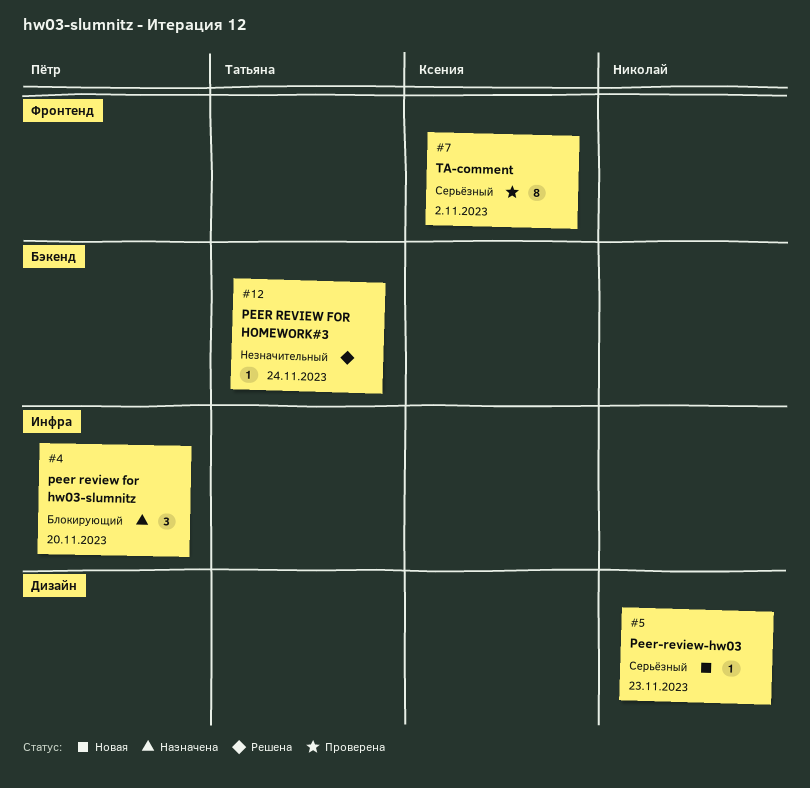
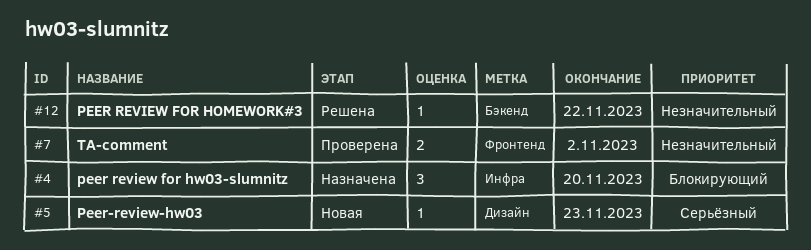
#7, priority: Серьёзный -> Незначительный
#7, estimate: 8 -> 2
#12, due: Nov 24 -> Nov 22

